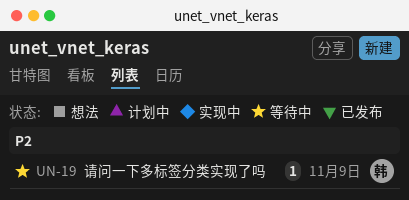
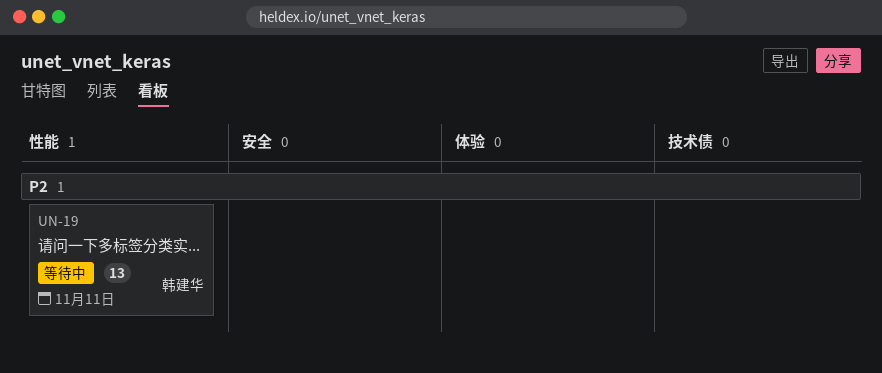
UN-19, estimate: 1 -> 13
UN-19, due: Nov 9 -> Nov 11

